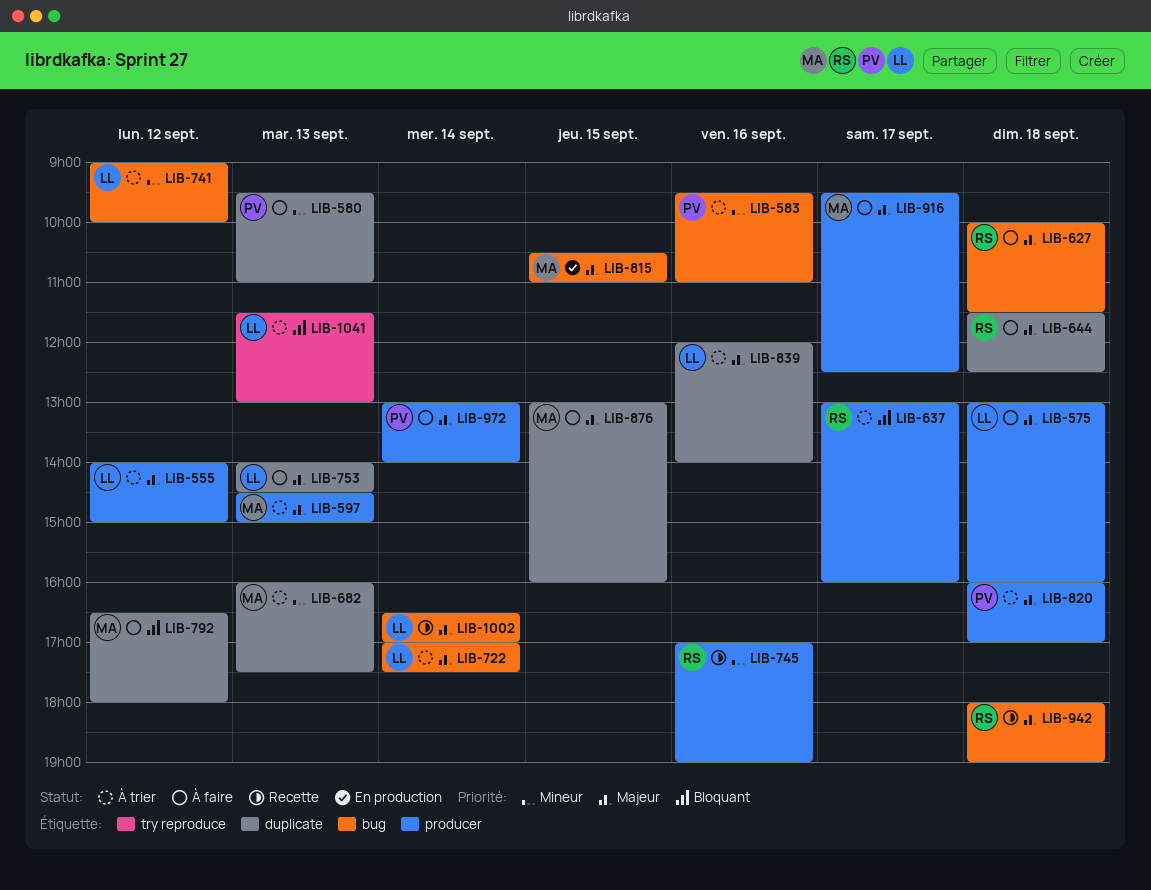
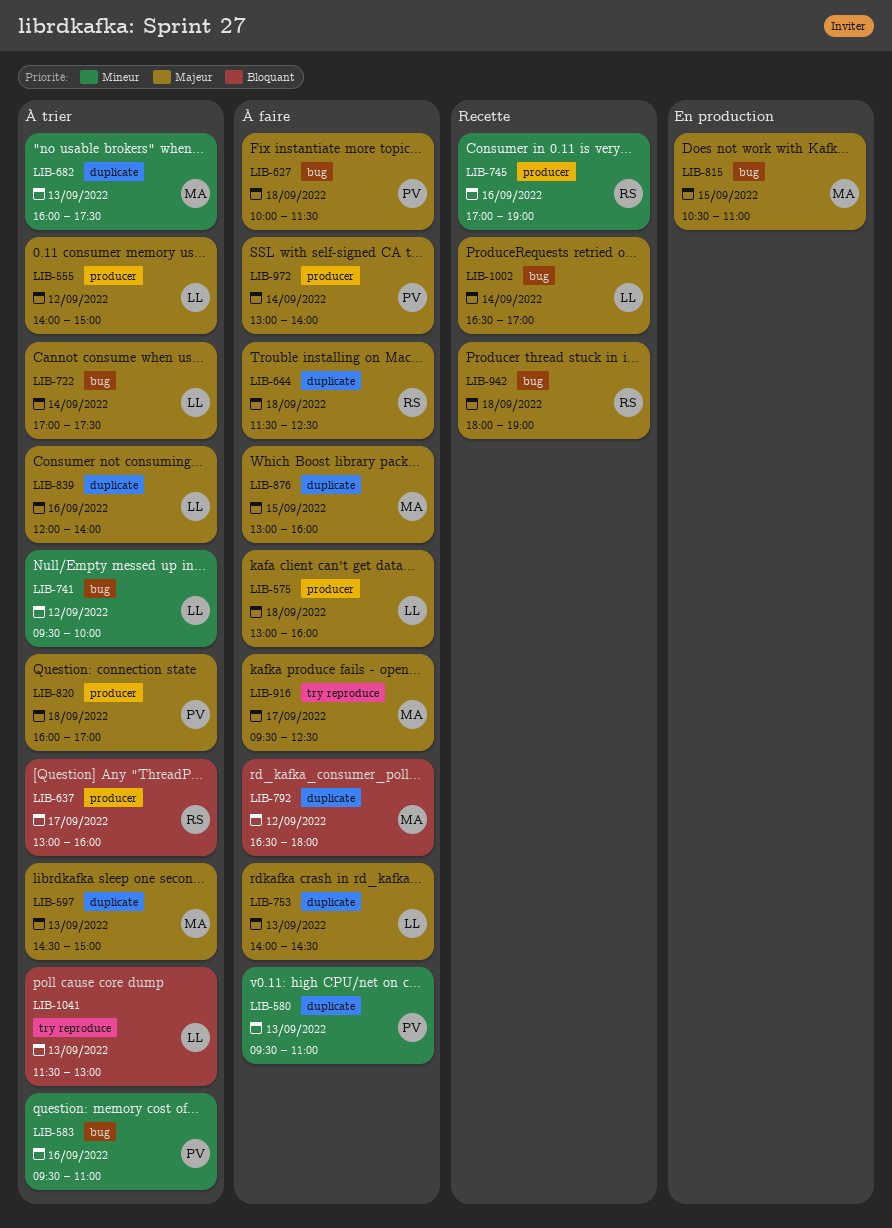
LIB-597, label: producer -> duplicate
LIB-627, owner: RS -> PV
LIB-741, begins: 09:00 -> 09:30
LIB-916, label: producer -> try reproduce

